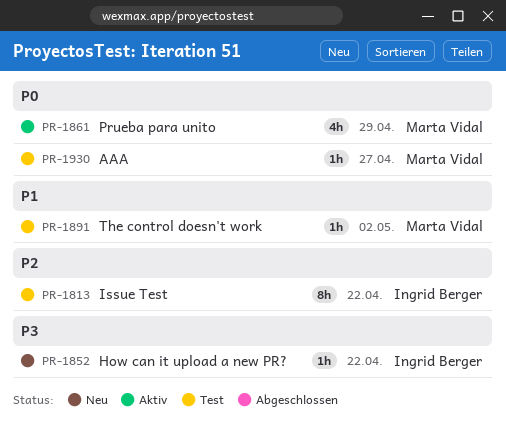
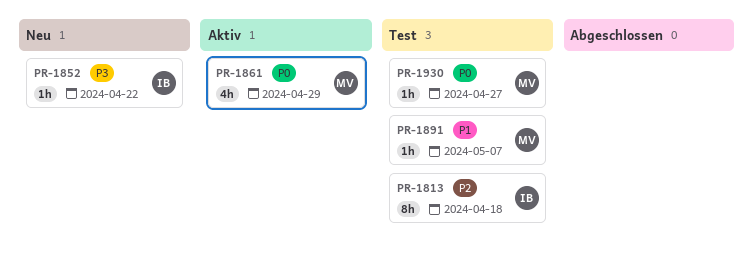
PR-1813, due: Apr 22 -> Apr 18
PR-1891, due: May 2 -> May 7

